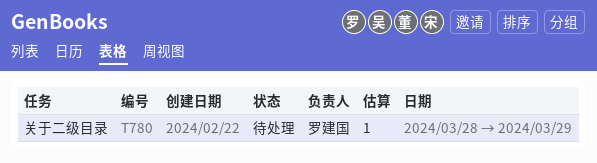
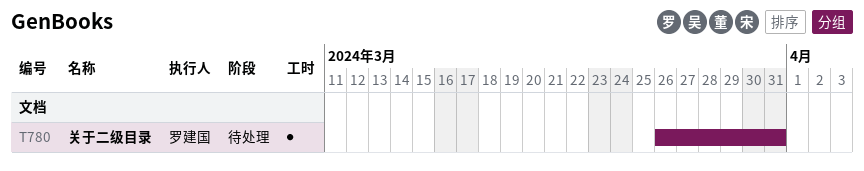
T780, start: Mar 28 -> Mar 26
T780, due: Mar 29 -> Mar 31

